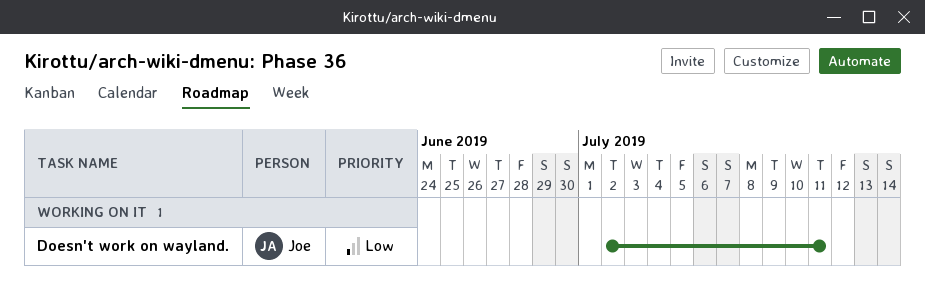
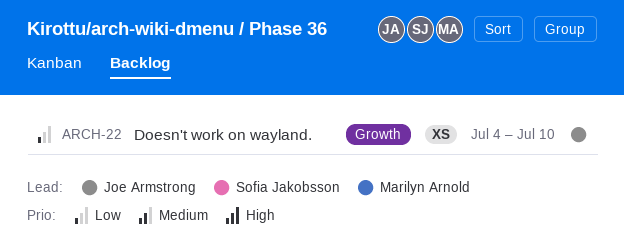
Doesn't work on wayland., start: Jul 2 -> Jul 4
Doesn't work on wayland., due: Jul 11 -> Jul 10

